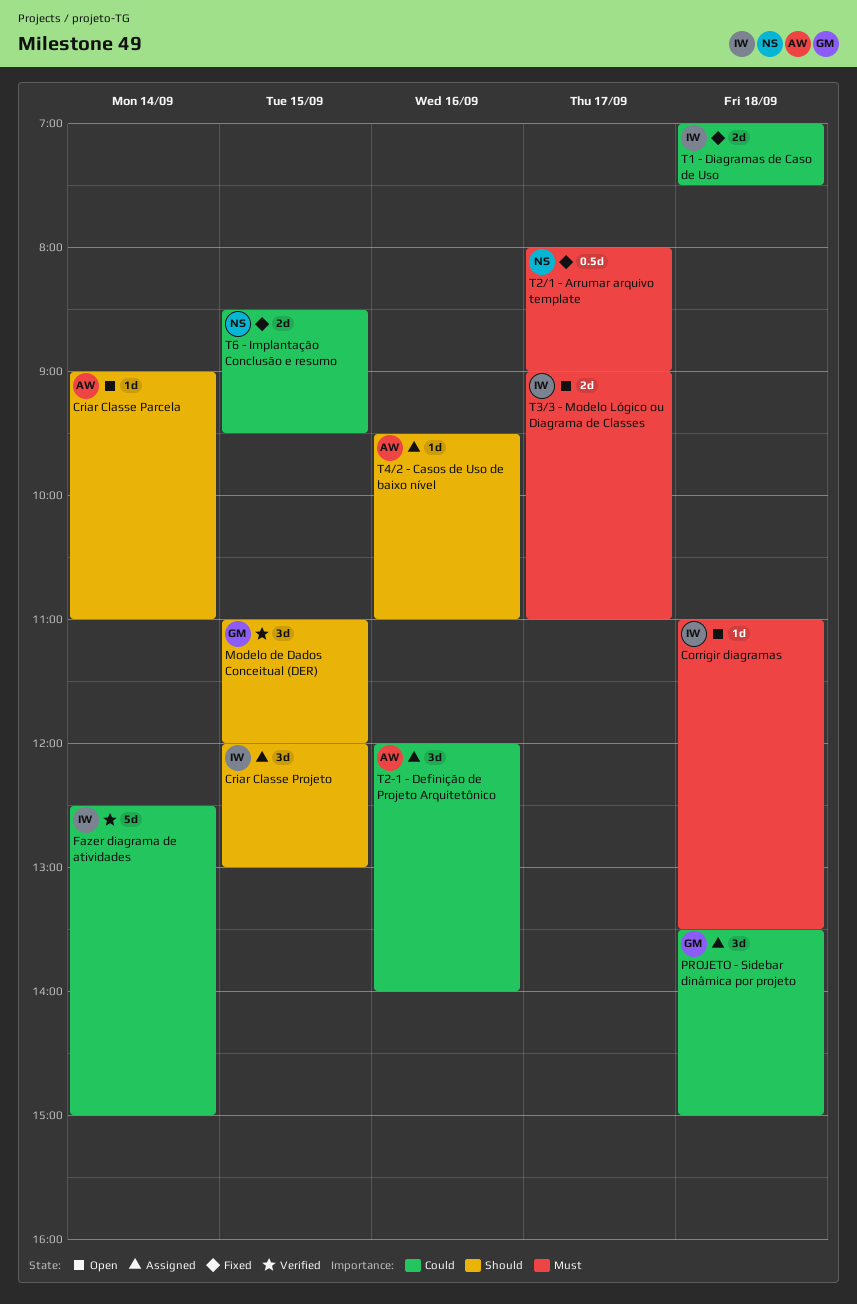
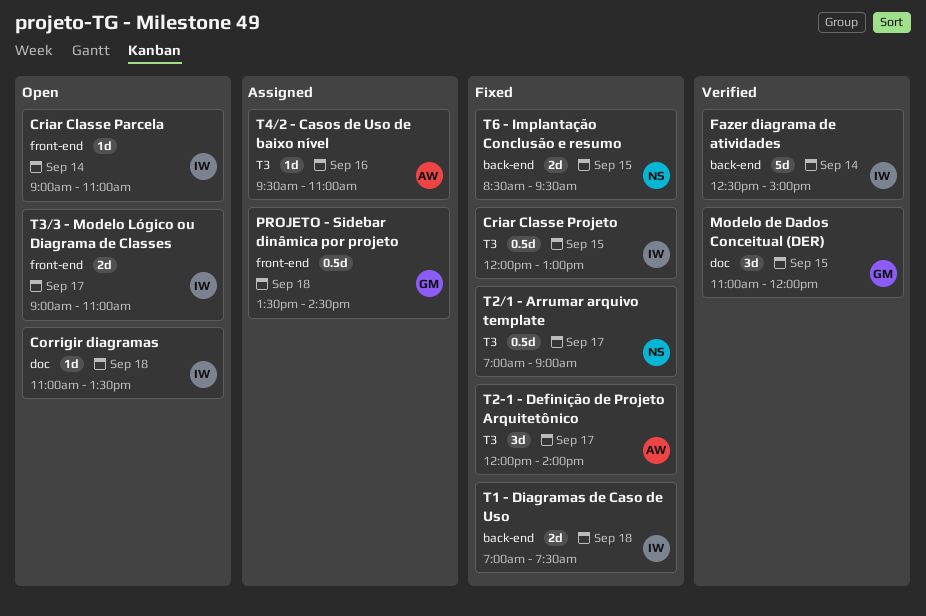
Criar Classe Parcela, owner: AW -> IW
Criar Classe Projeto, status: Assigned -> Fixed
Criar Classe Projeto, estimate: 3d -> 0.5d
PROJETO - Sidebar dinâmica por projeto, estimate: 3d -> 0.5d
PROJETO - Sidebar dinâmica por projeto, ends: 15:00 -> 14:30
T2-1 - Definição de Projeto Arquitetônico, status: Assigned -> Fixed
T2-1 - Definição de Projeto Arquitetônico, day: Sep 16 -> Sep 17
T2/1 - Arrumar arquivo template, begins: 08:00 -> 07:00

